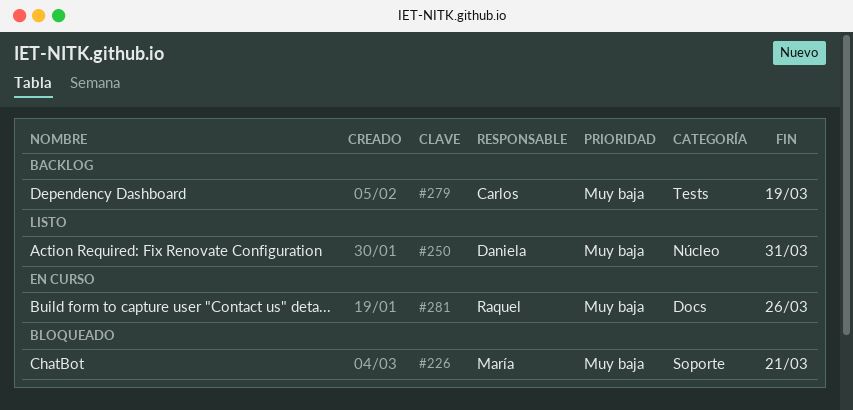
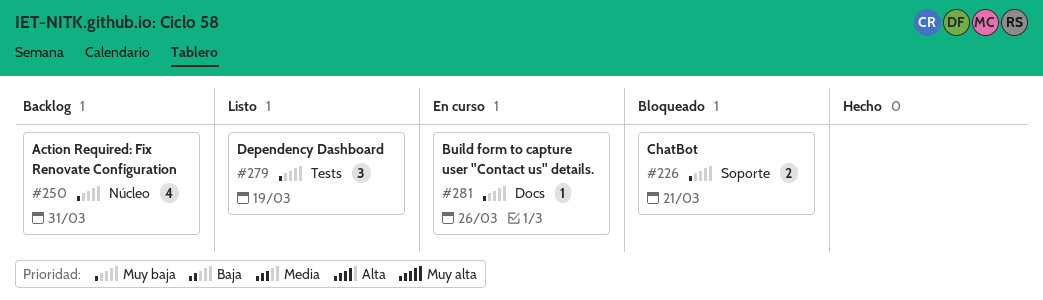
#250, status: Listo -> Backlog
#279, status: Backlog -> Listo

